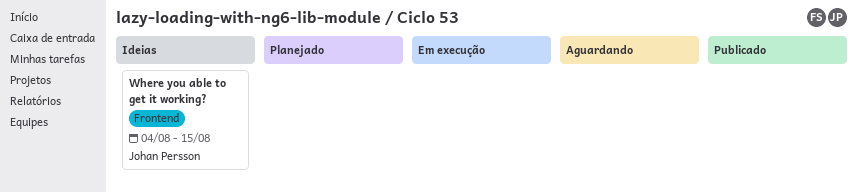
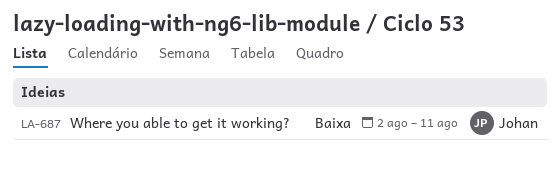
Where you able to get it working?, start: Aug 4 -> Aug 2
Where you able to get it working?, due: Aug 15 -> Aug 11

